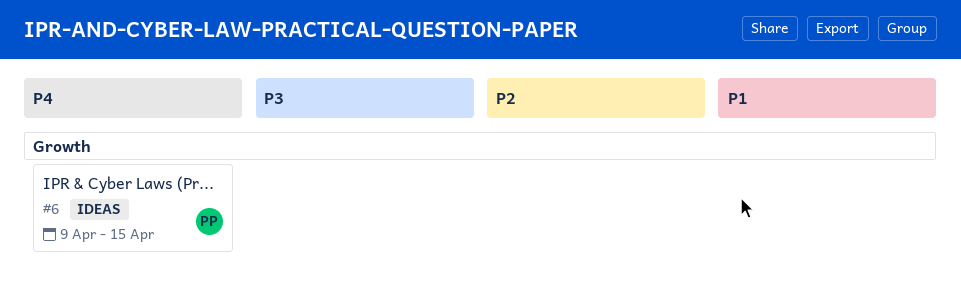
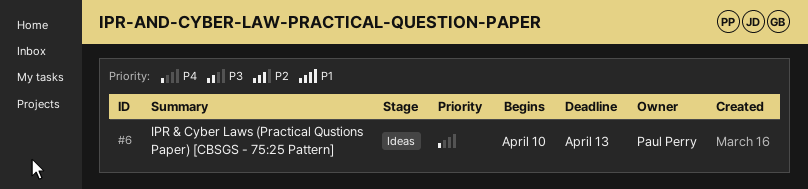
#6, start: Apr 9 -> Apr 10
#6, due: Apr 15 -> Apr 13

